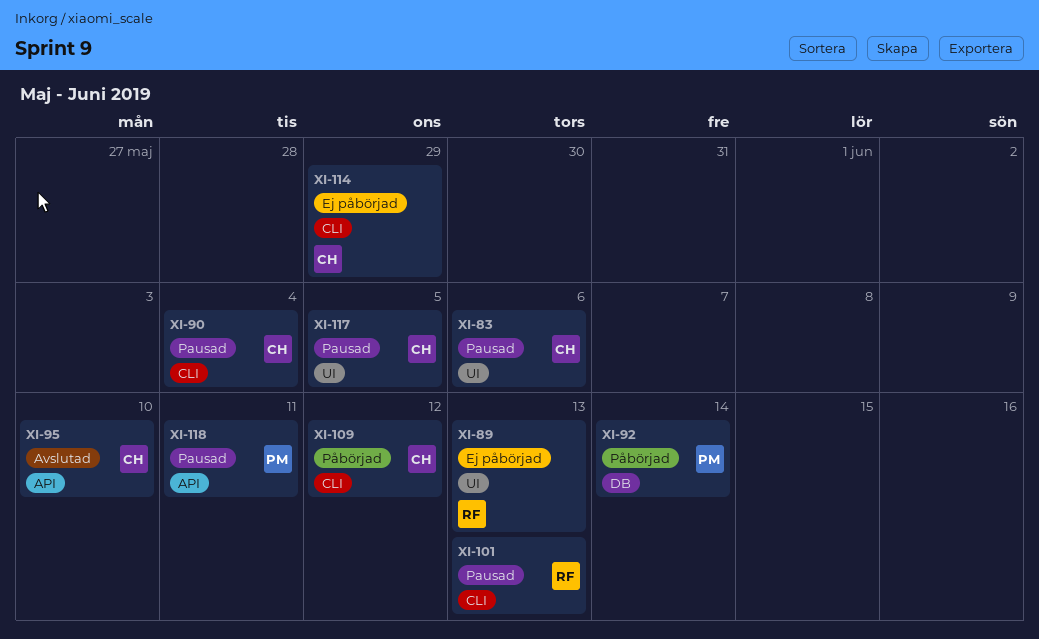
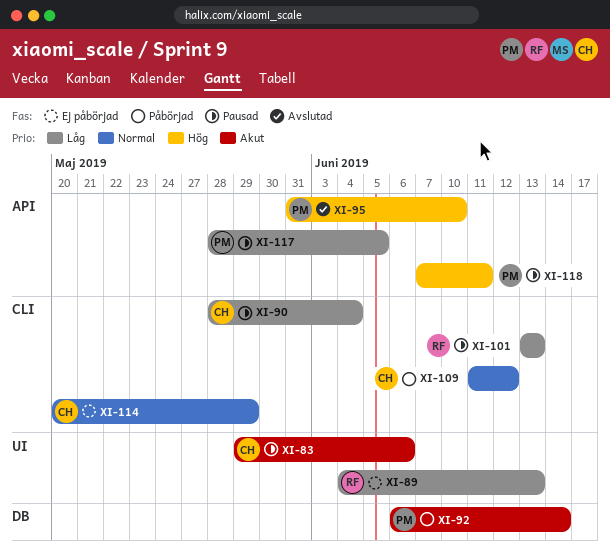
XI-95, owner: CH -> PM
XI-117, owner: CH -> PM
XI-117, label: UI -> API

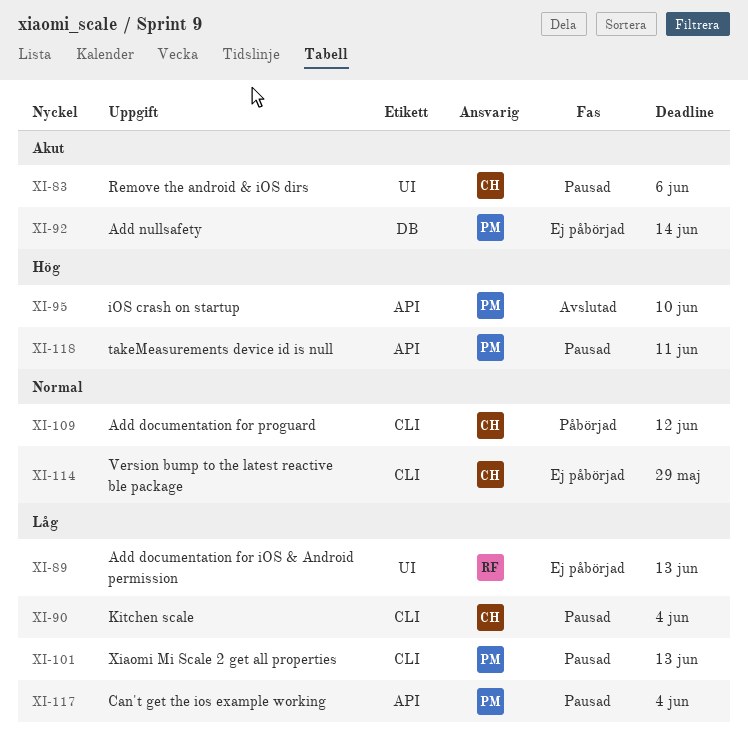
XI-92, status: Påbörjad -> Ej påbörjad
XI-101, owner: RF -> PM
XI-117, due: Jun 5 -> Jun 4

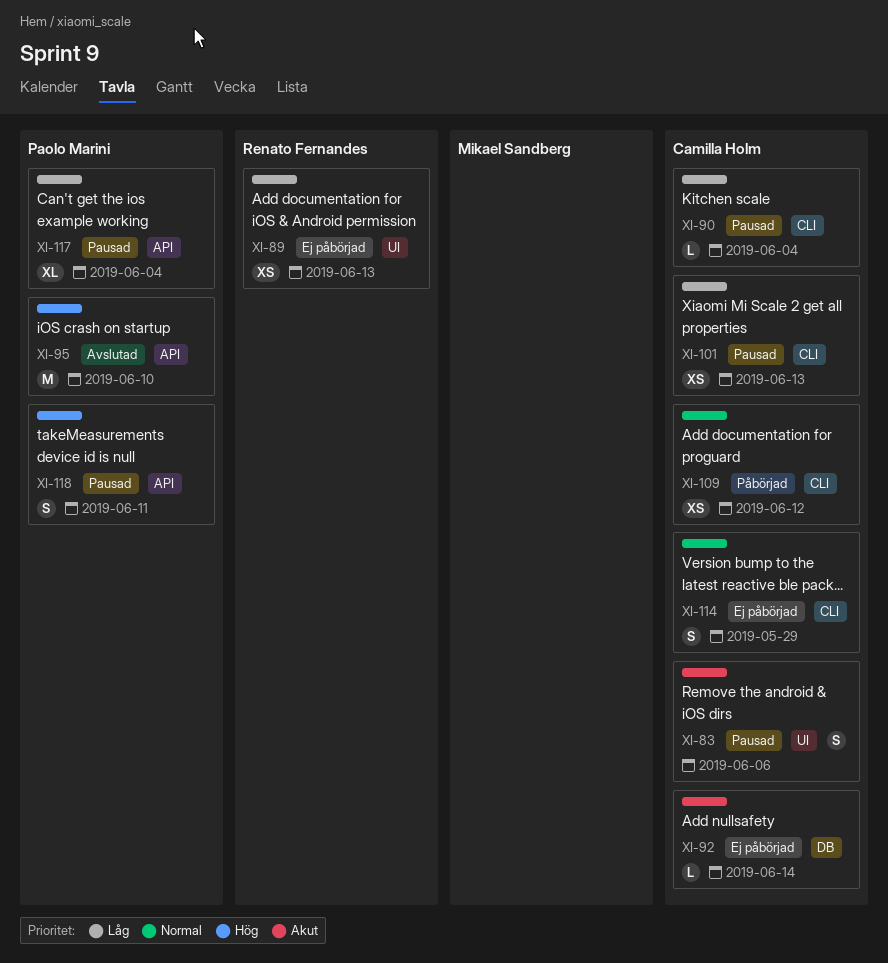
XI-92, owner: Paolo Marini -> Camilla Holm
XI-101, owner: Paolo Marini -> Camilla Holm

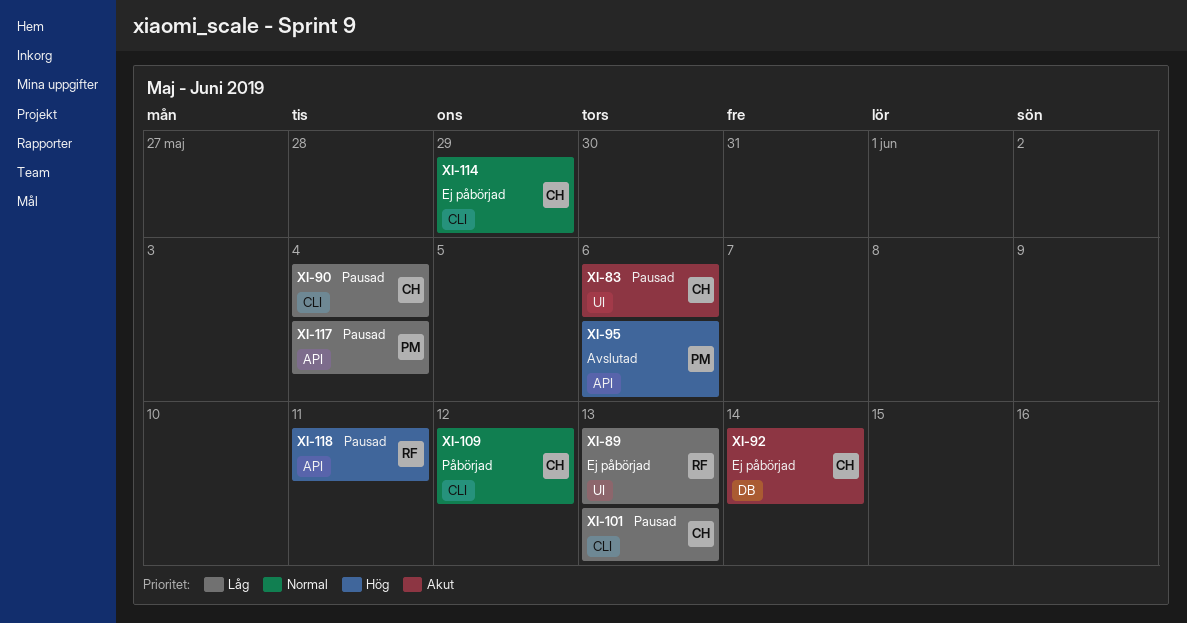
XI-95, due: Jun 10 -> Jun 6
XI-118, owner: Paolo Marini -> Renato Fernandes

